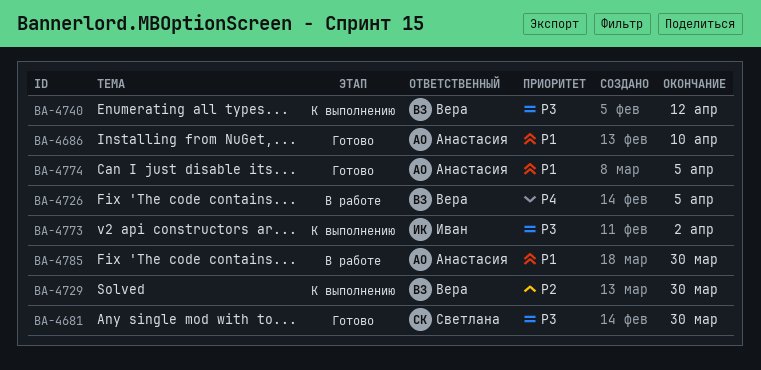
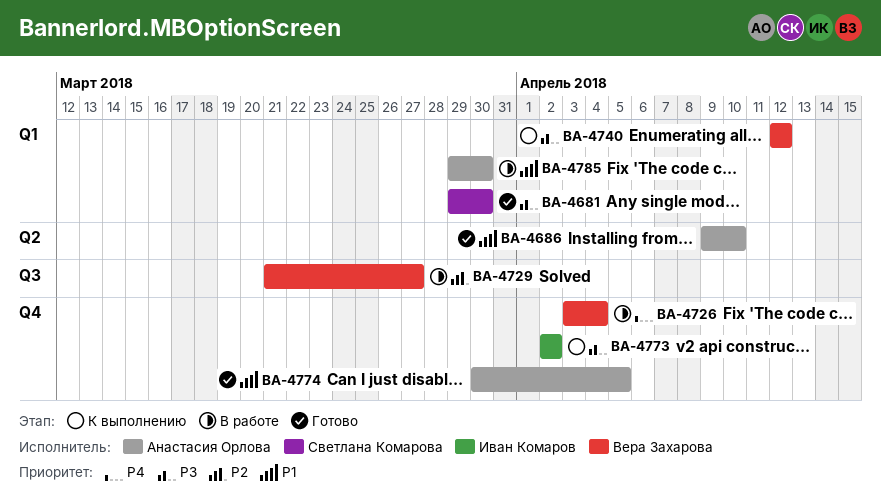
BA-4726, due: Apr 5 -> Apr 4
BA-4729, status: К выполнению -> В работе
BA-4729, due: Mar 30 -> Mar 27

